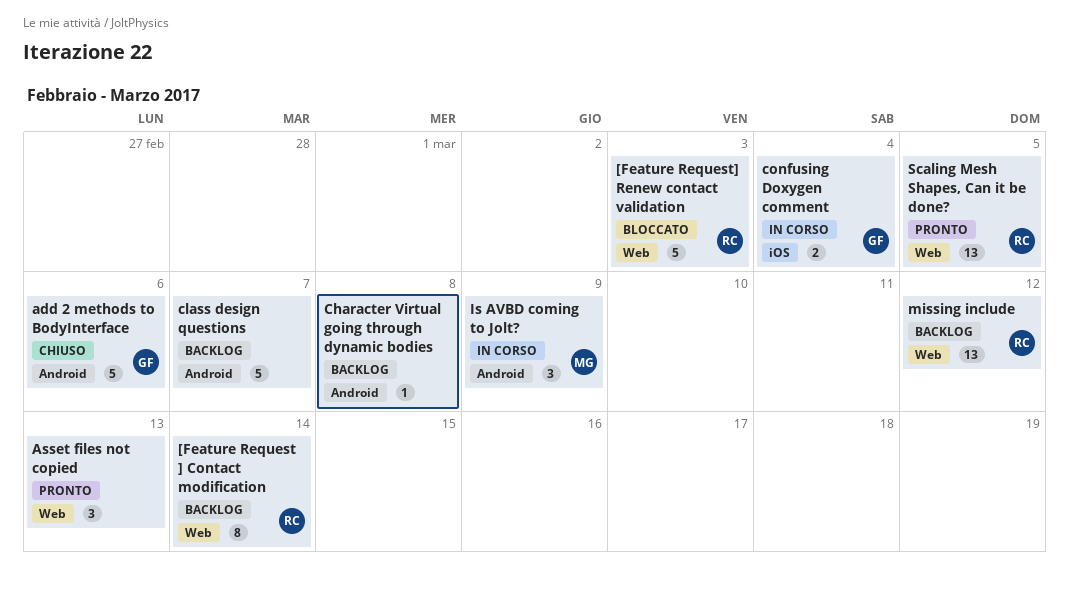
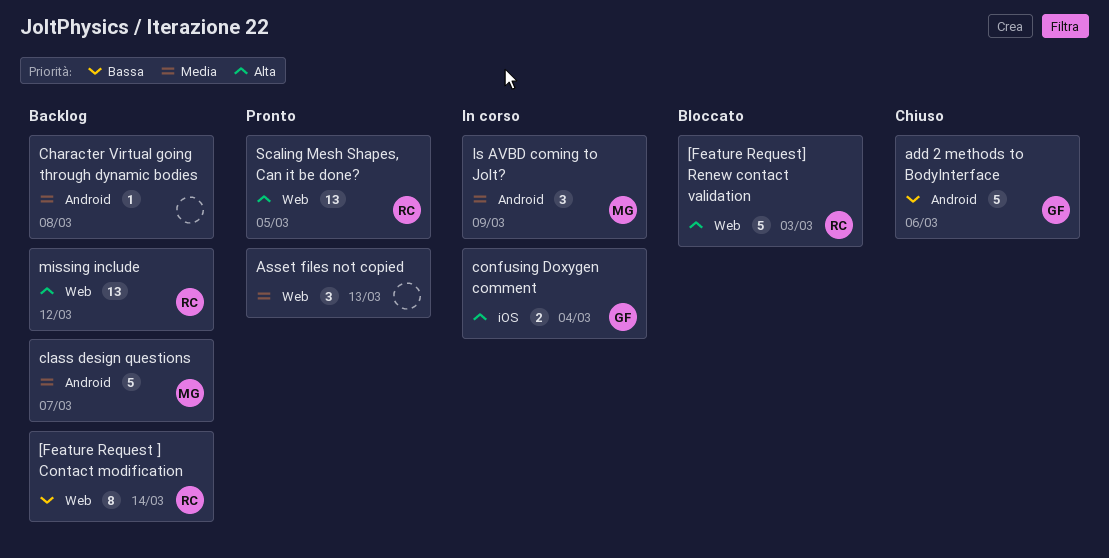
class design questions, owner: none -> MG

